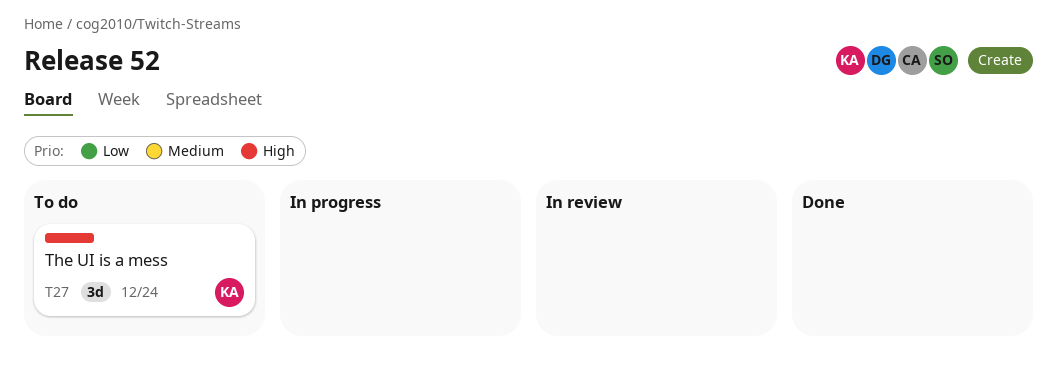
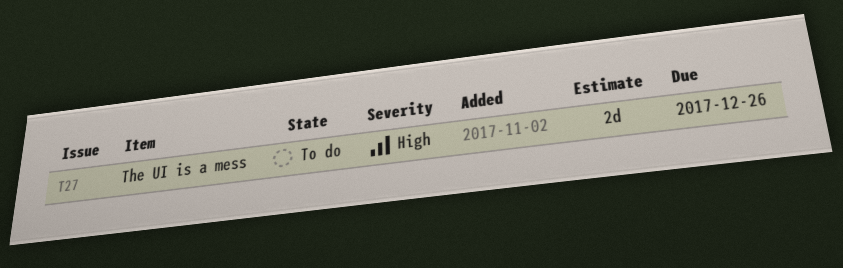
T27, estimate: 3d -> 2d
T27, due: Dec 24 -> Dec 26

